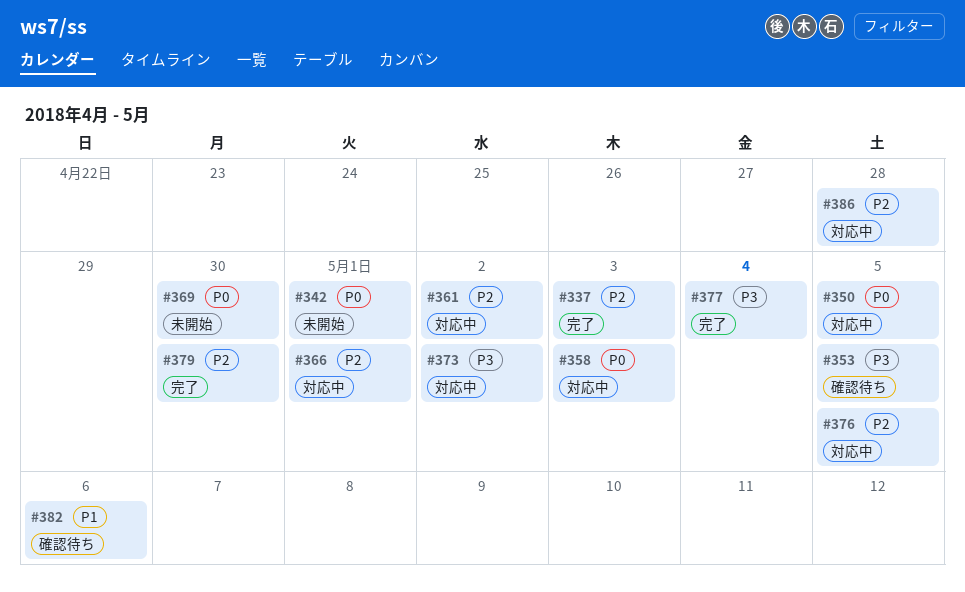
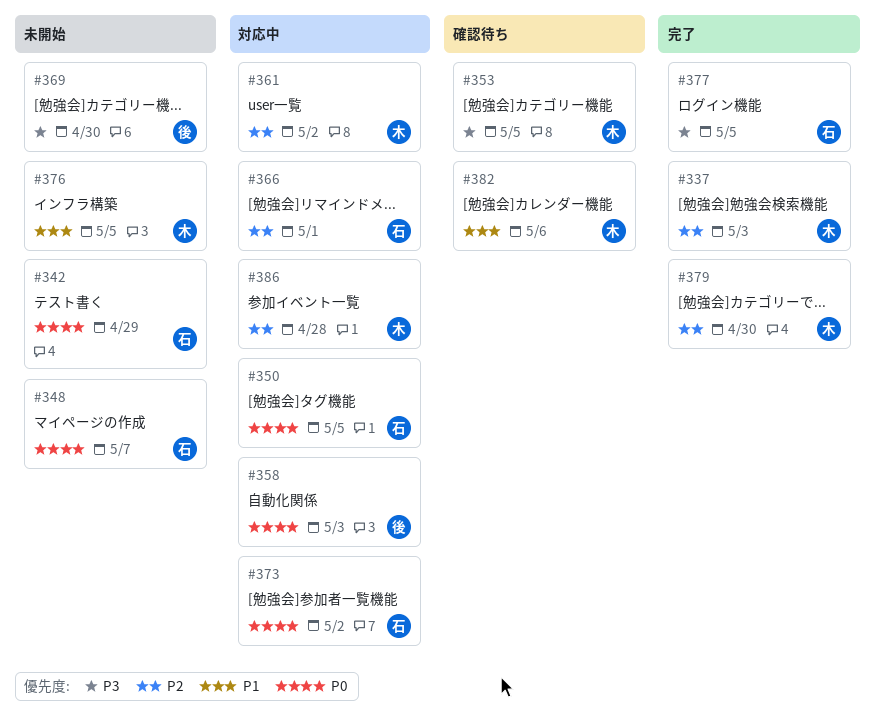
#342, due: May 1 -> Apr 29
#348: none -> present
#369, priority: P0 -> P3
#373, priority: P3 -> P0
#376, status: 対応中 -> 未開始
#376, priority: P2 -> P1
#377, due: May 4 -> May 5

